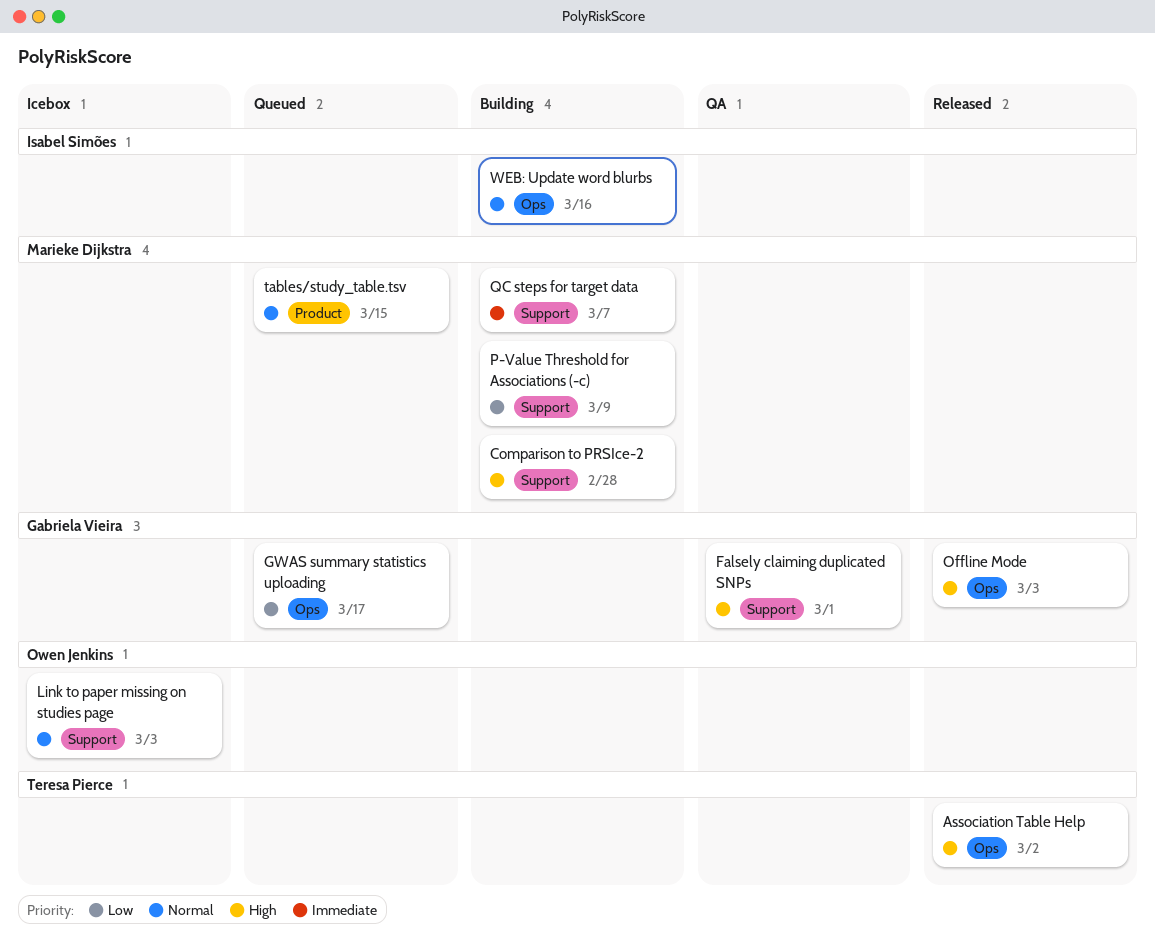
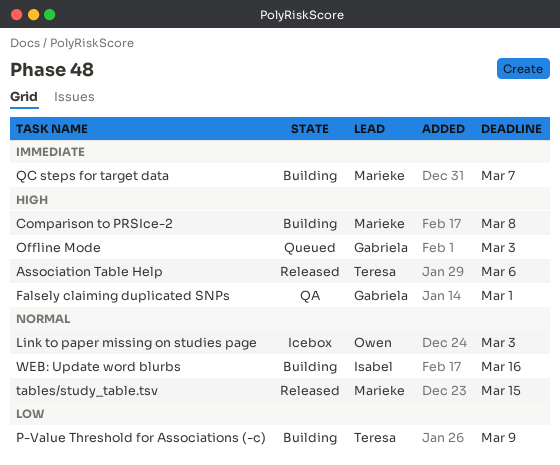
Association Table Help, due: Mar 2 -> Mar 6
Comparison to PRSIce-2, due: Feb 28 -> Mar 8
GWAS summary statistics uploading: present -> none
Offline Mode, status: Released -> Queued
P-Value Threshold for Associations (-c), owner: Marieke Dijkstra -> Teresa Pierce
tables/study_table.tsv, status: Queued -> Released

